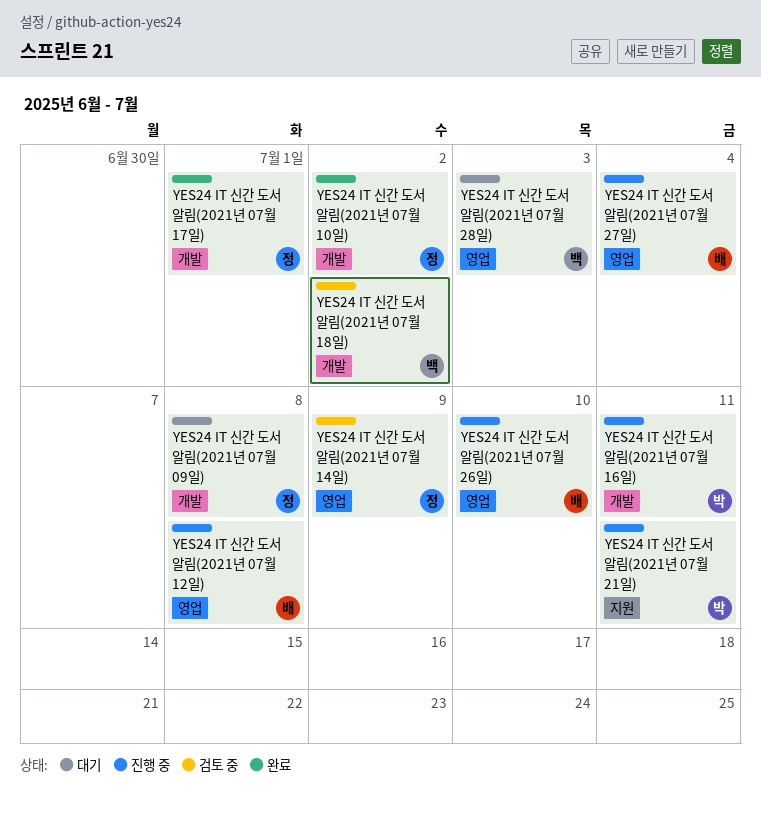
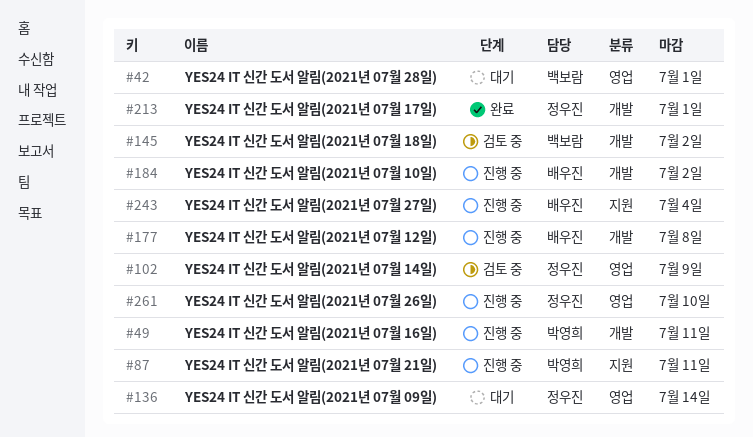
YES24 IT 신간 도서 알림(2021년 07월 09일), label: 개발 -> 영업
YES24 IT 신간 도서 알림(2021년 07월 09일), due: Jul 8 -> Jul 14
YES24 IT 신간 도서 알림(2021년 07월 10일), status: 완료 -> 진행 중
YES24 IT 신간 도서 알림(2021년 07월 10일), owner: 정우진 -> 배우진
YES24 IT 신간 도서 알림(2021년 07월 12일), label: 영업 -> 개발
YES24 IT 신간 도서 알림(2021년 07월 26일), owner: 배우진 -> 정우진
YES24 IT 신간 도서 알림(2021년 07월 27일), label: 영업 -> 지원
YES24 IT 신간 도서 알림(2021년 07월 28일), due: Jul 3 -> Jul 1

